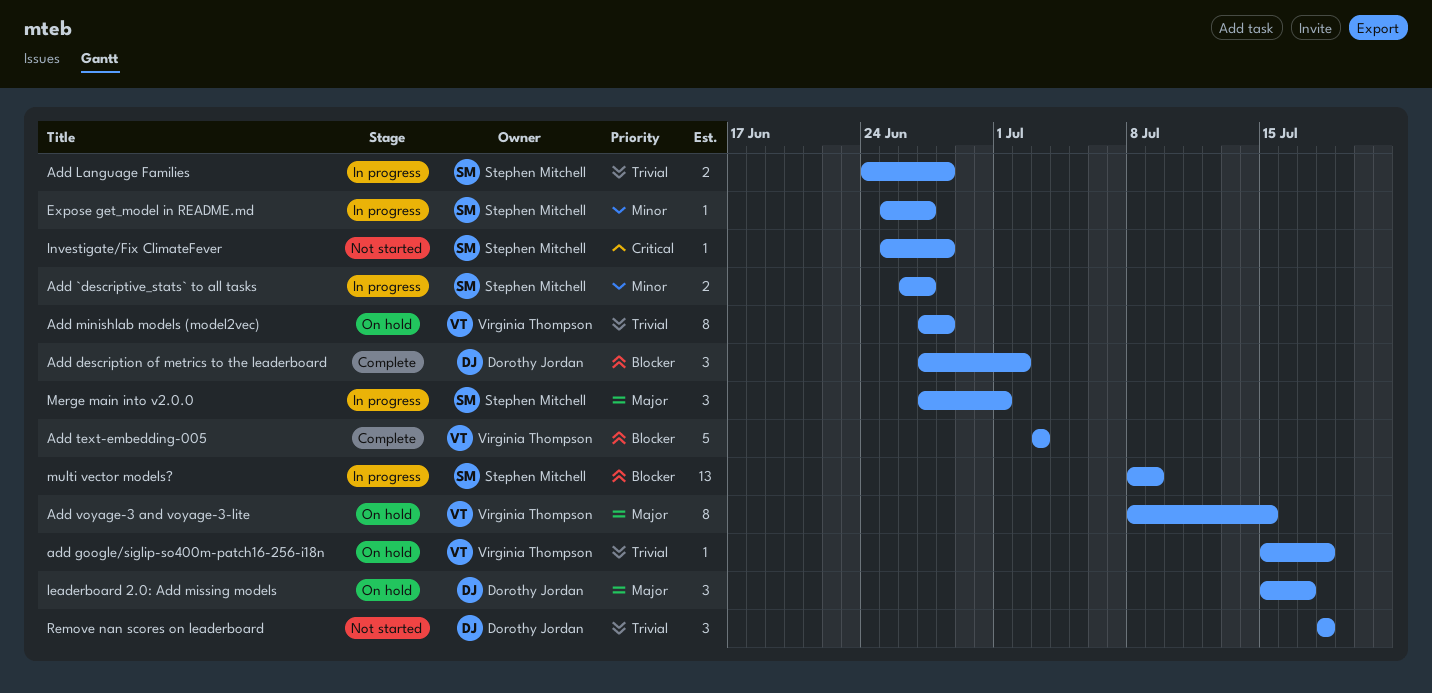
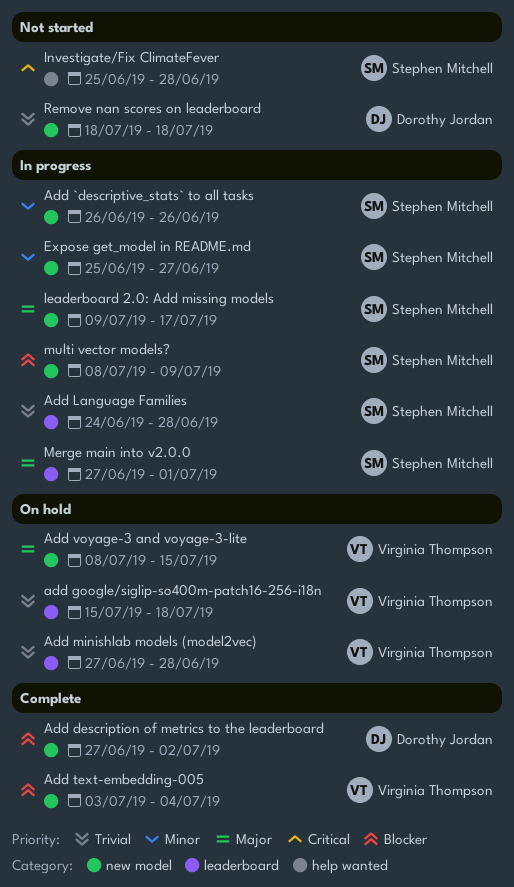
Add `descriptive_stats` to all tasks, due: Jun 27 -> Jun 26
Add text-embedding-005, due: Jul 3 -> Jul 4
leaderboard 2.0: Add missing models, status: On hold -> In progress
leaderboard 2.0: Add missing models, owner: Dorothy Jordan -> Stephen Mitchell
leaderboard 2.0: Add missing models, start: Jul 15 -> Jul 9

